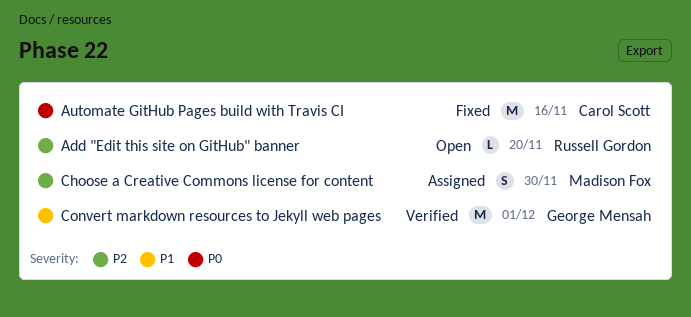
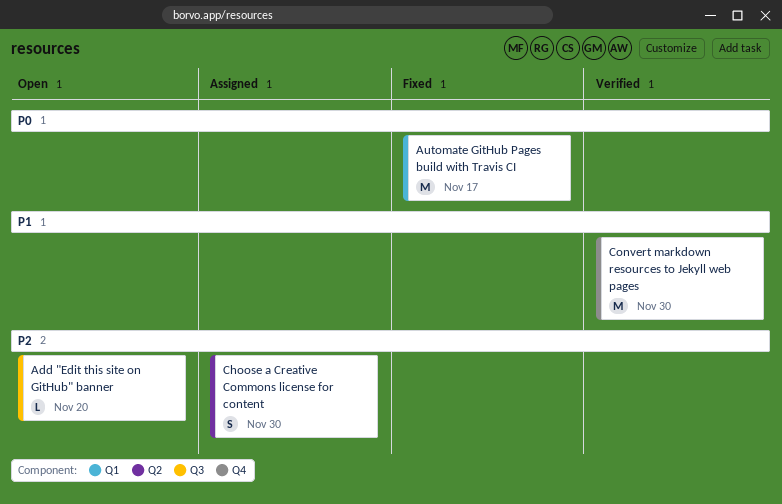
Automate GitHub Pages build with Travis CI, due: Nov 16 -> Nov 17
Convert markdown resources to Jekyll web pages, due: Dec 1 -> Nov 30

